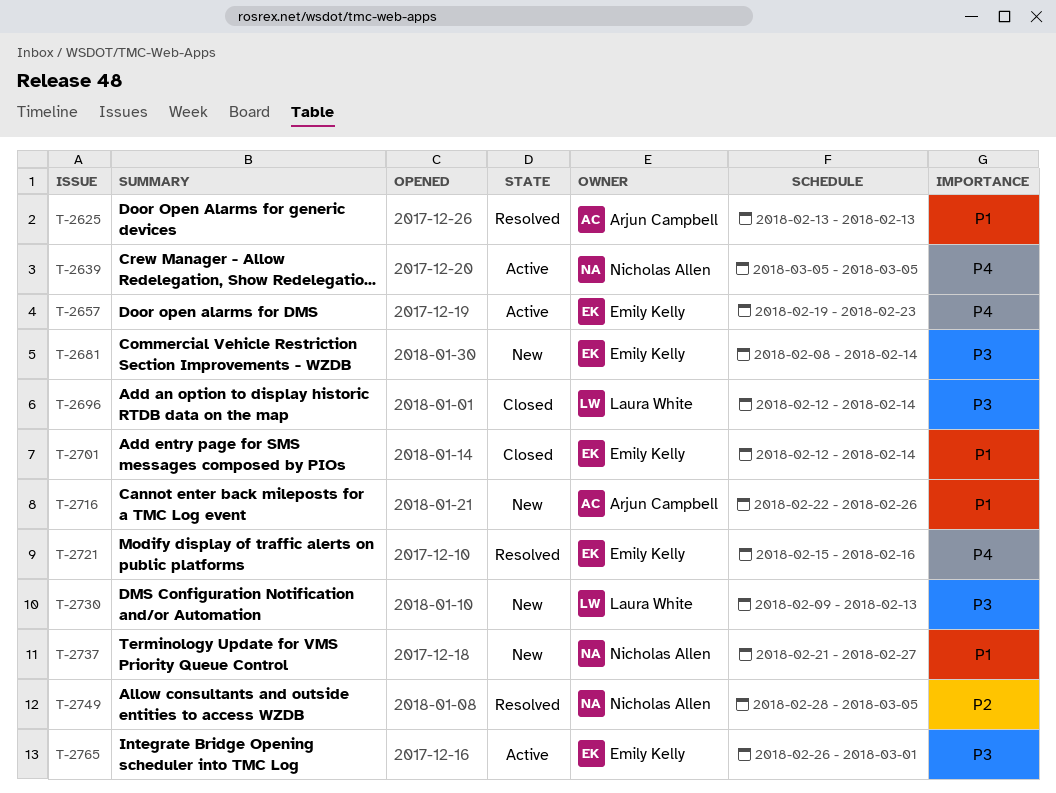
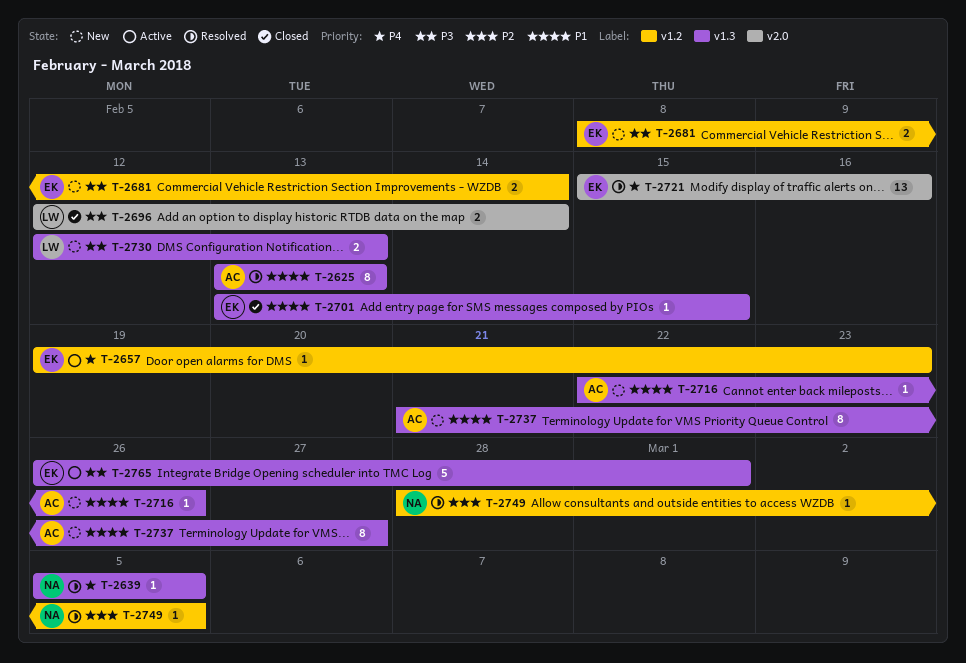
T-2639, status: Active -> Resolved
T-2701, start: Feb 12 -> Feb 13
T-2701, due: Feb 14 -> Feb 15
T-2730, start: Feb 9 -> Feb 12
T-2737, owner: Nicholas Allen -> Arjun Campbell

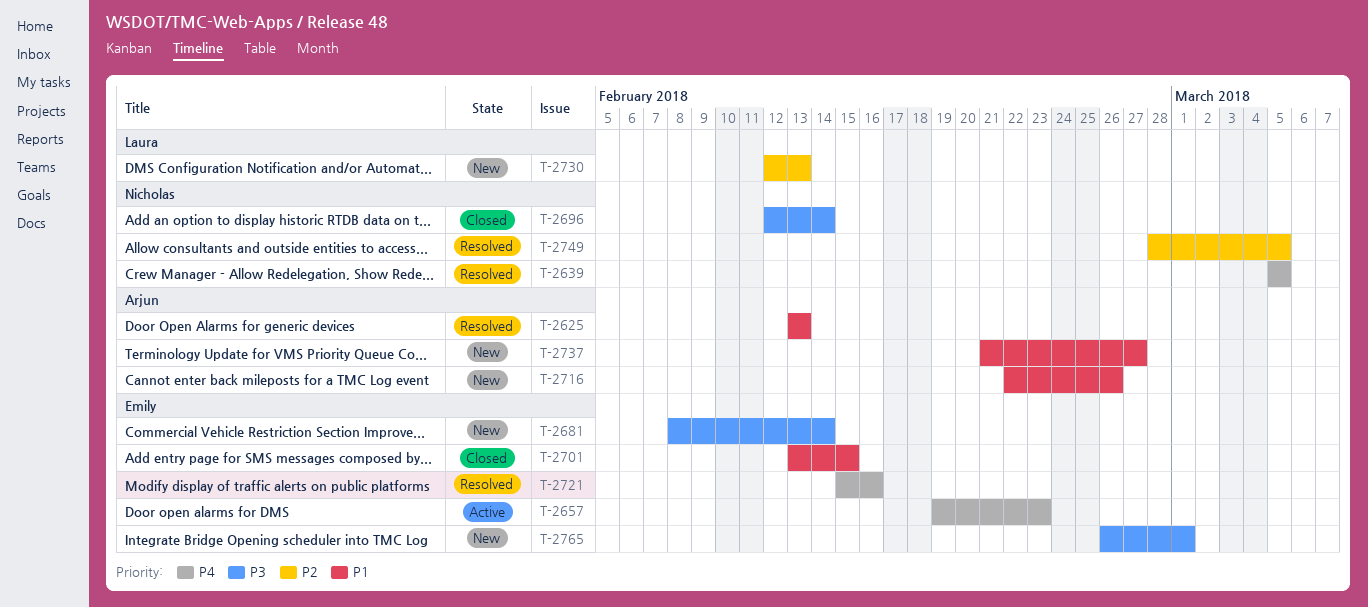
T-2696, owner: Laura -> Nicholas
T-2730, priority: P3 -> P2
T-2765, status: Active -> New

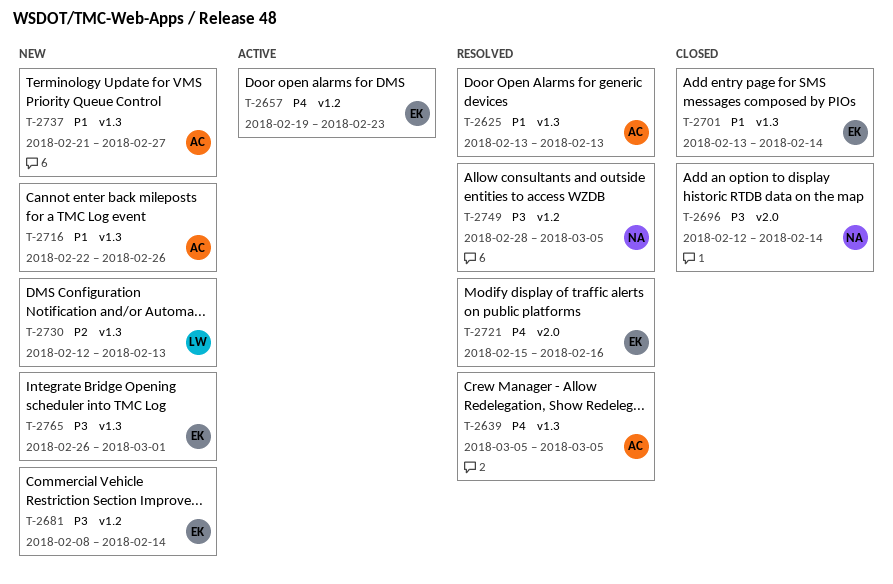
T-2639, owner: Nicholas -> Arjun
T-2701, due: Feb 15 -> Feb 14
T-2749, priority: P2 -> P3

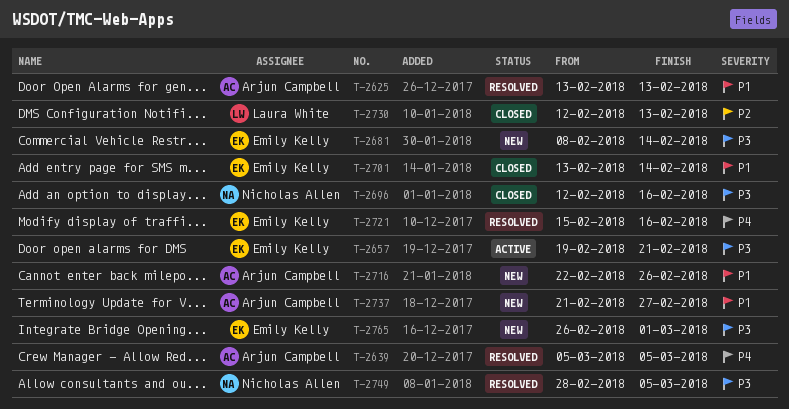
T-2657, priority: P4 -> P3
T-2657, due: Feb 23 -> Feb 21
T-2696, due: Feb 14 -> Feb 16
T-2730, status: New -> Closed

